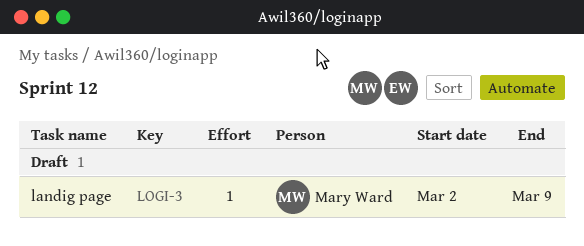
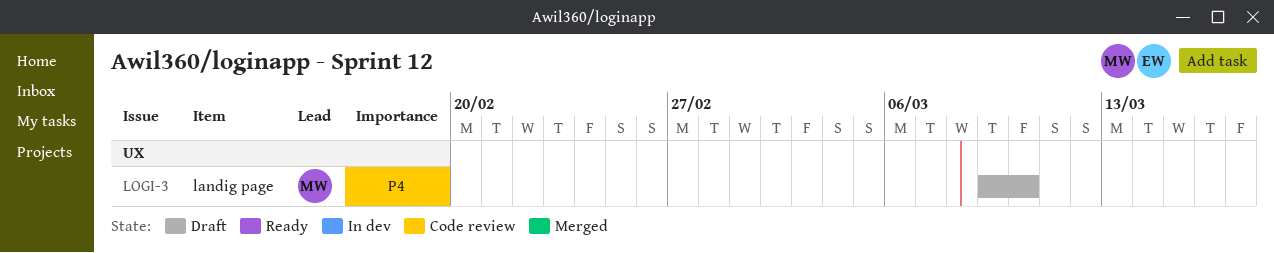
LOGI-3, start: Mar 2 -> Mar 9
LOGI-3, due: Mar 9 -> Mar 10

